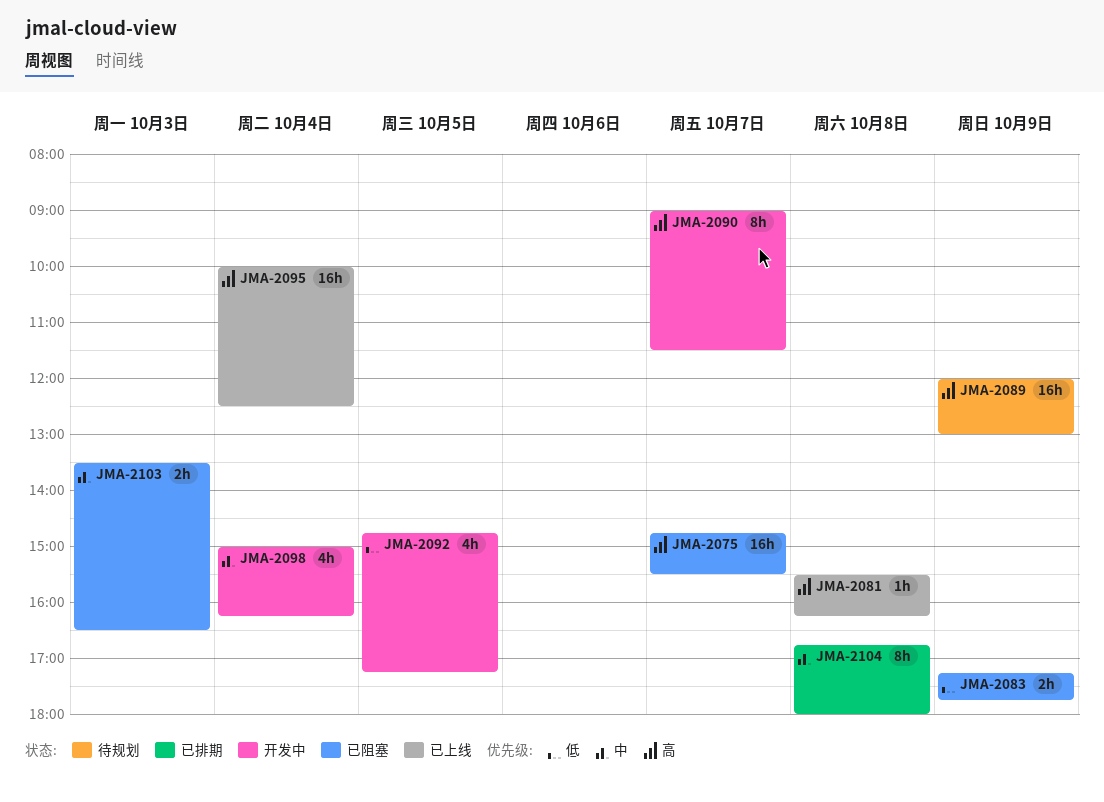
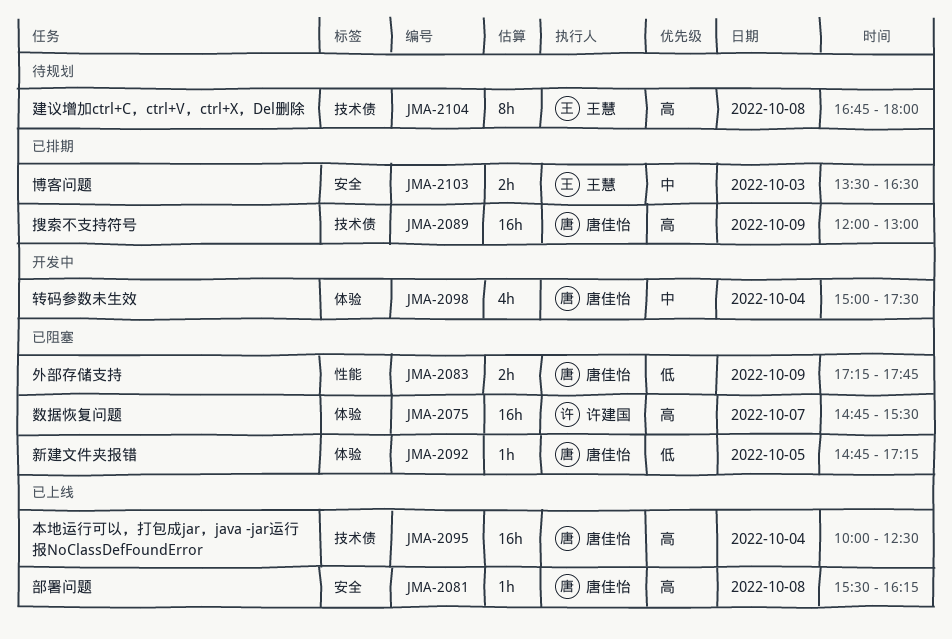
JMA-2089, status: 待规划 -> 已排期
JMA-2090: present -> none
JMA-2092, status: 开发中 -> 已阻塞
JMA-2092, estimate: 4h -> 1h
JMA-2098, ends: 16:15 -> 17:30
JMA-2103, status: 已阻塞 -> 已排期
JMA-2104, status: 已排期 -> 待规划
JMA-2104, priority: 中 -> 高

